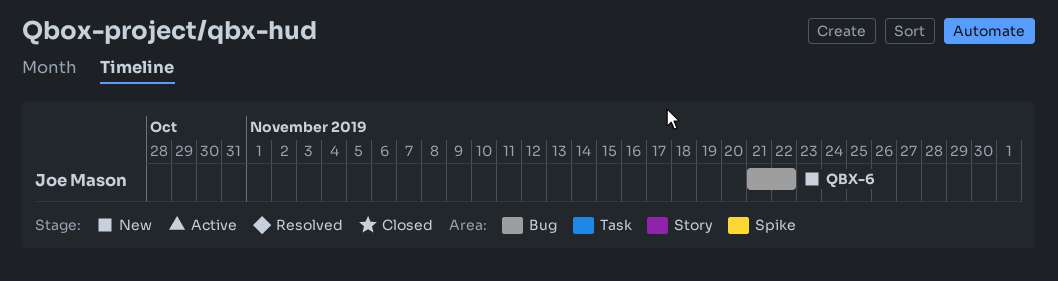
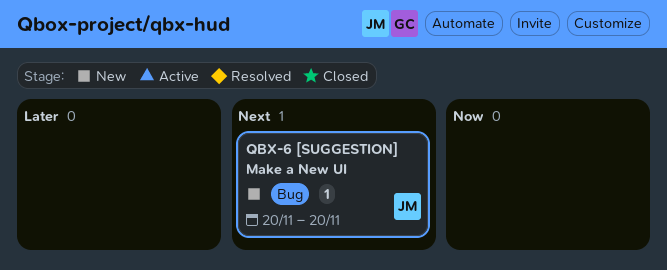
QBX-6, start: Nov 21 -> Nov 20
QBX-6, due: Nov 22 -> Nov 20

